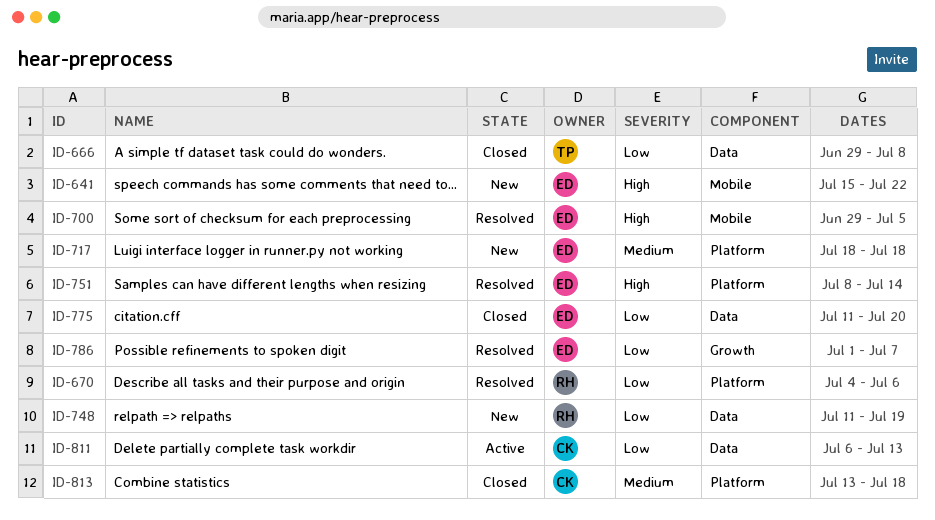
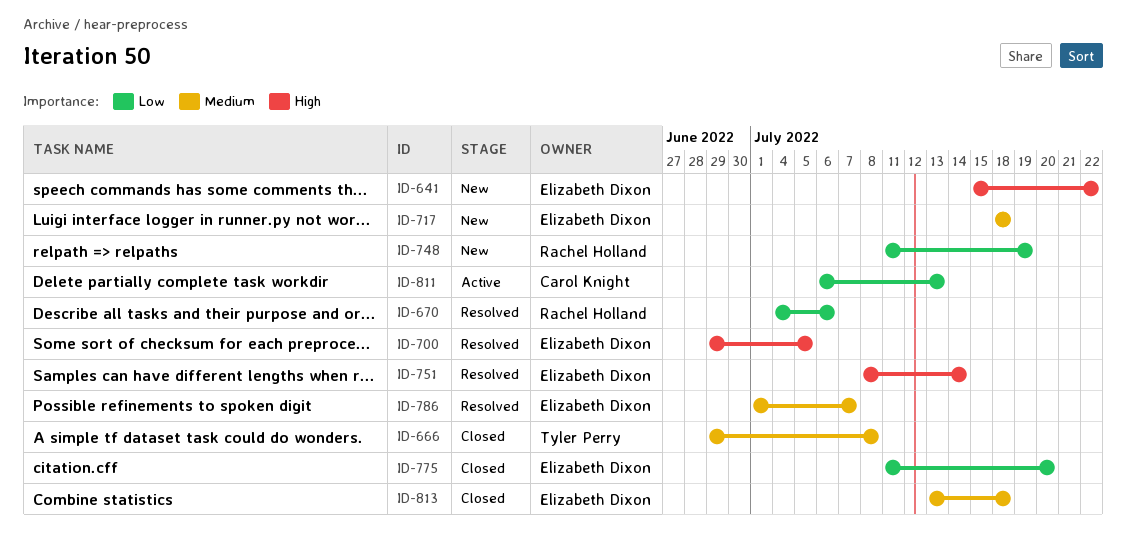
ID-666, priority: Low -> Medium
ID-786, priority: Low -> Medium
ID-813, owner: Carol Knight -> Elizabeth Dixon

